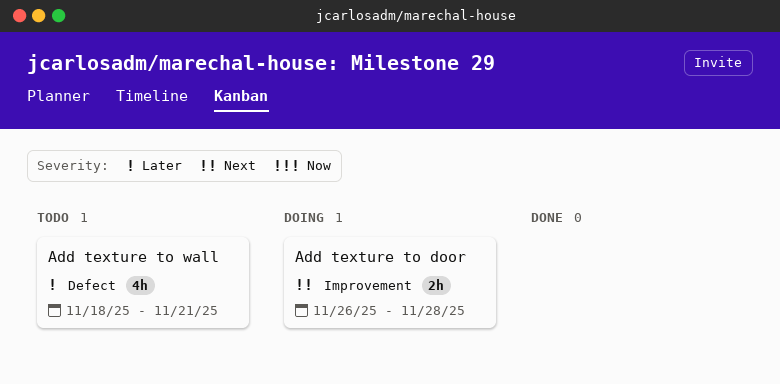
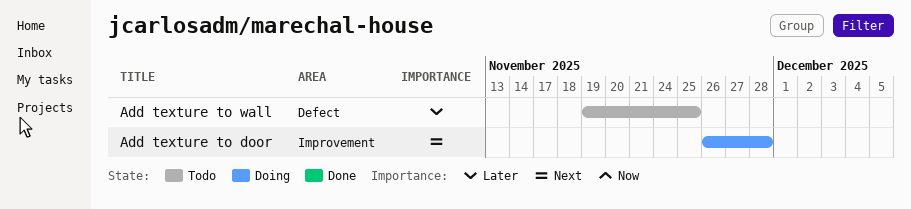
Add texture to wall, start: Nov 18 -> Nov 19
Add texture to wall, due: Nov 21 -> Nov 25

